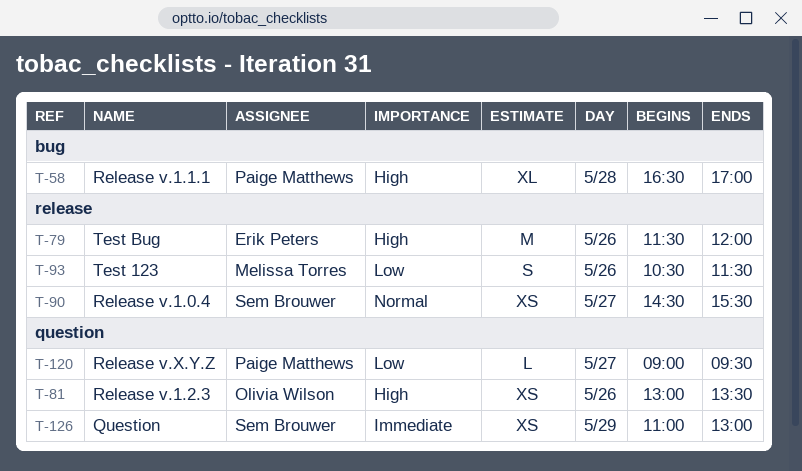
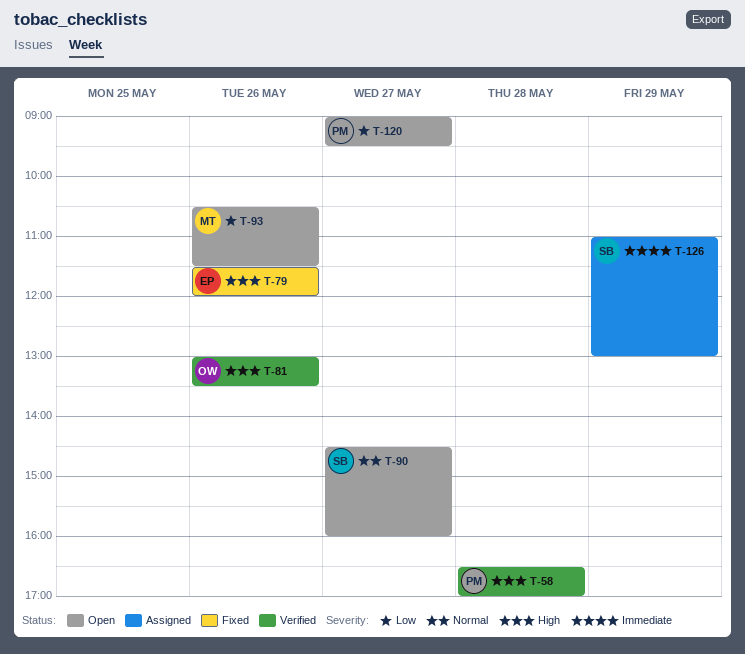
T-90, ends: 15:30 -> 16:00

